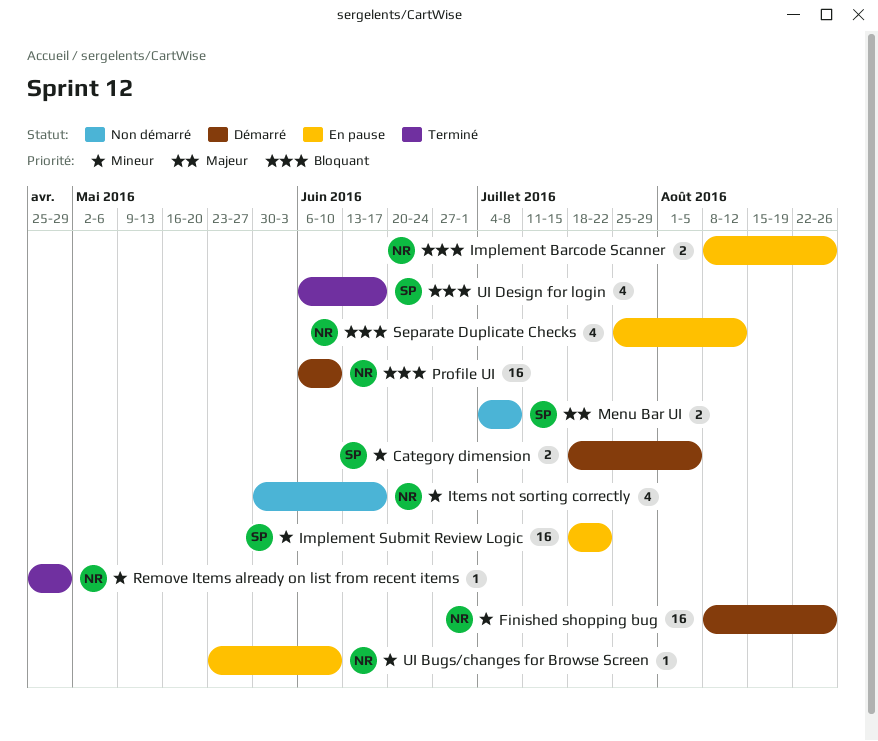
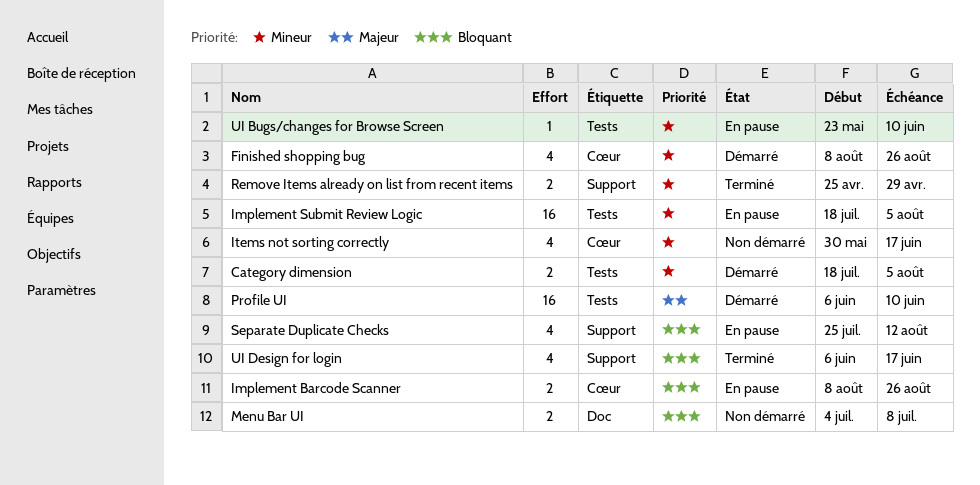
Finished shopping bug, estimate: 16 -> 4
Implement Submit Review Logic, due: Jul 22 -> Aug 5
Menu Bar UI, priority: Majeur -> Bloquant
Profile UI, priority: Bloquant -> Majeur
Remove Items already on list from recent items, estimate: 1 -> 2

